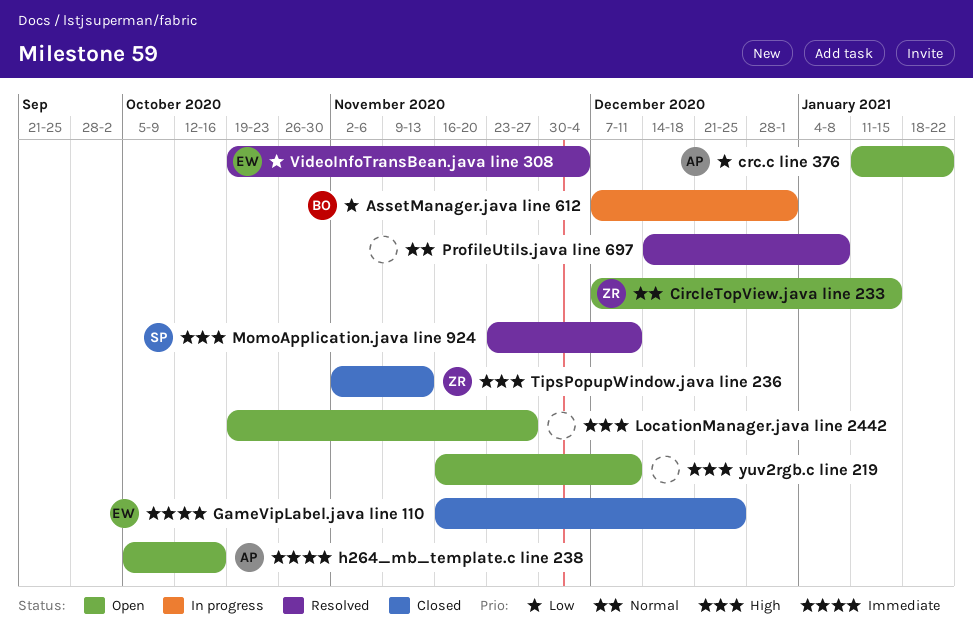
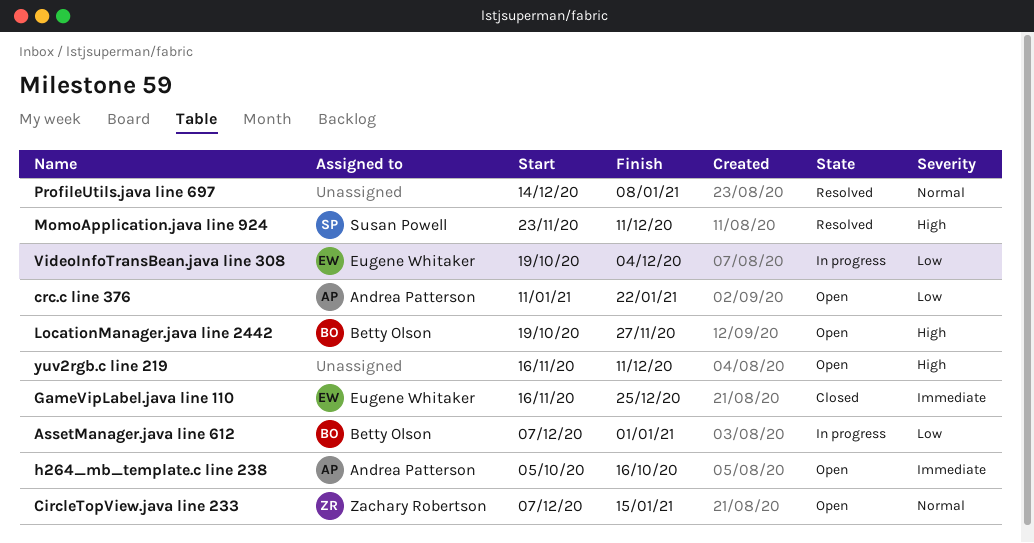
LocationManager.java line 2442, owner: none -> Betty Olson
TipsPopupWindow.java line 236: present -> none
VideoInfoTransBean.java line 308, status: Resolved -> In progress

